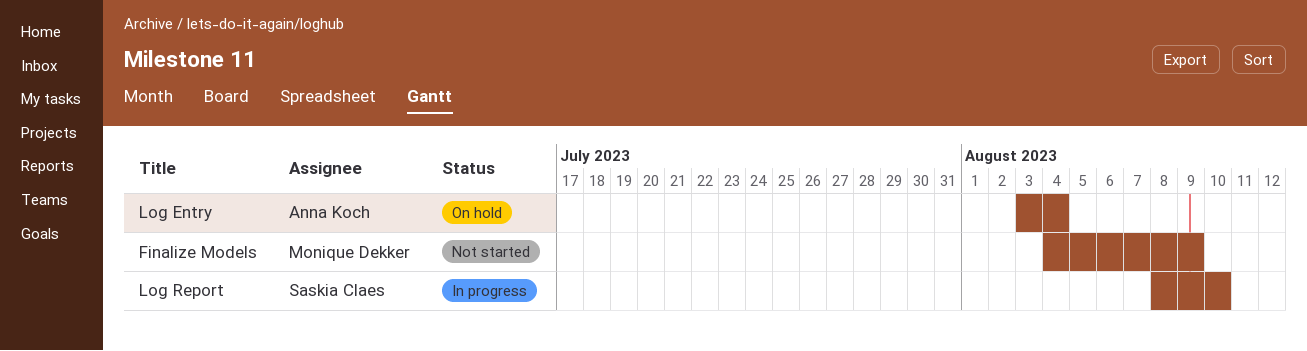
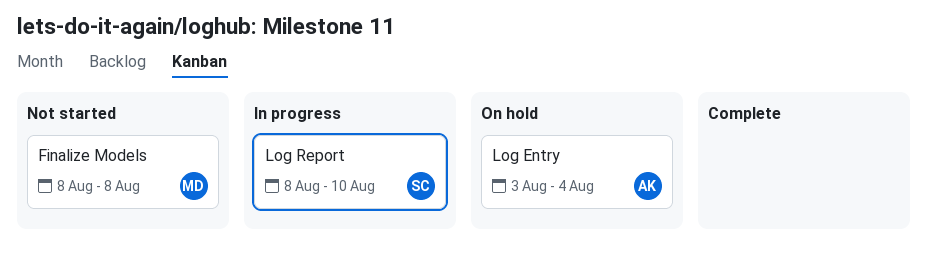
Finalize Models, start: Aug 4 -> Aug 8
Finalize Models, due: Aug 9 -> Aug 8

